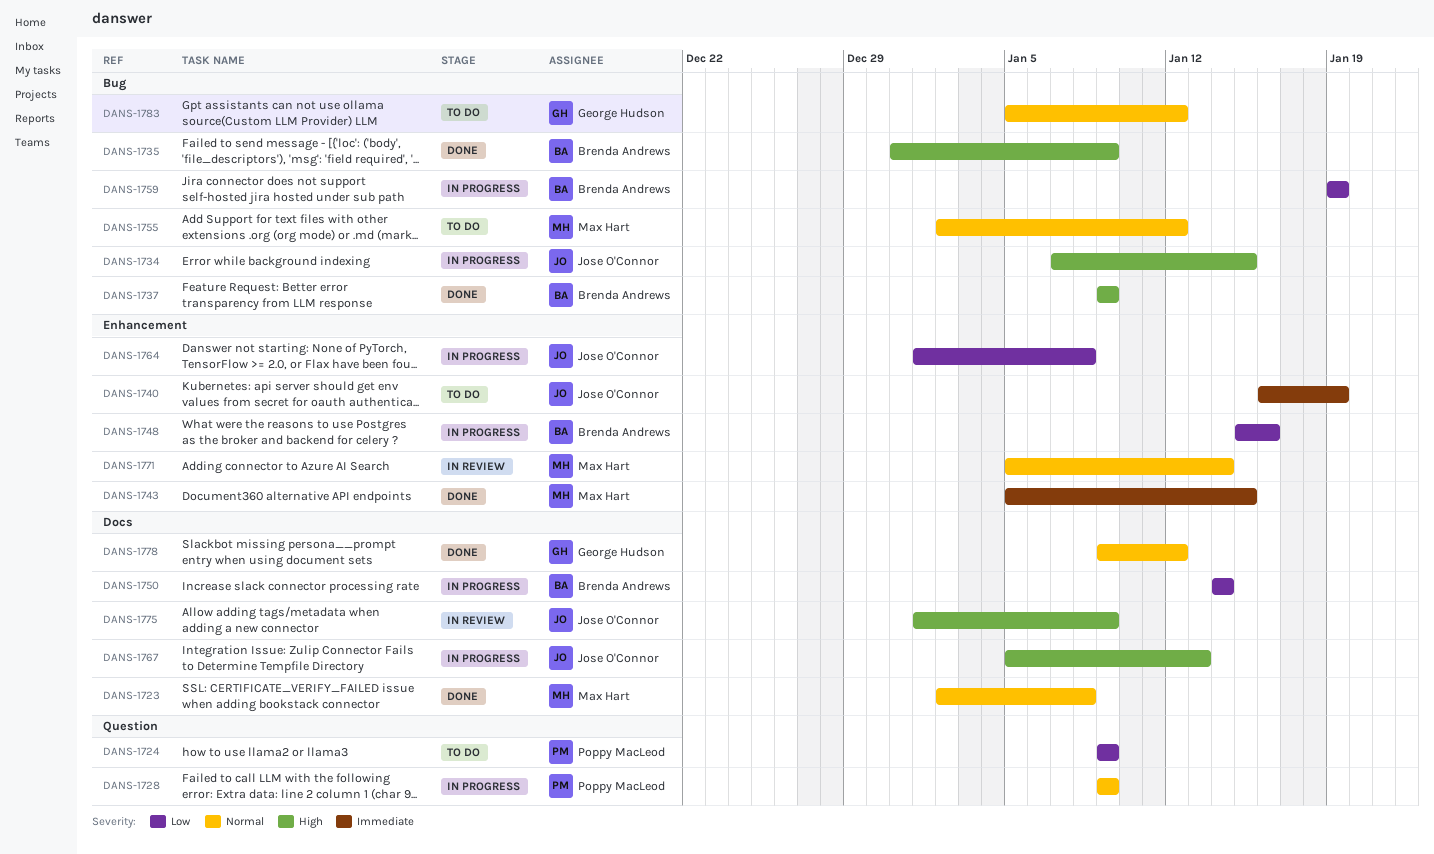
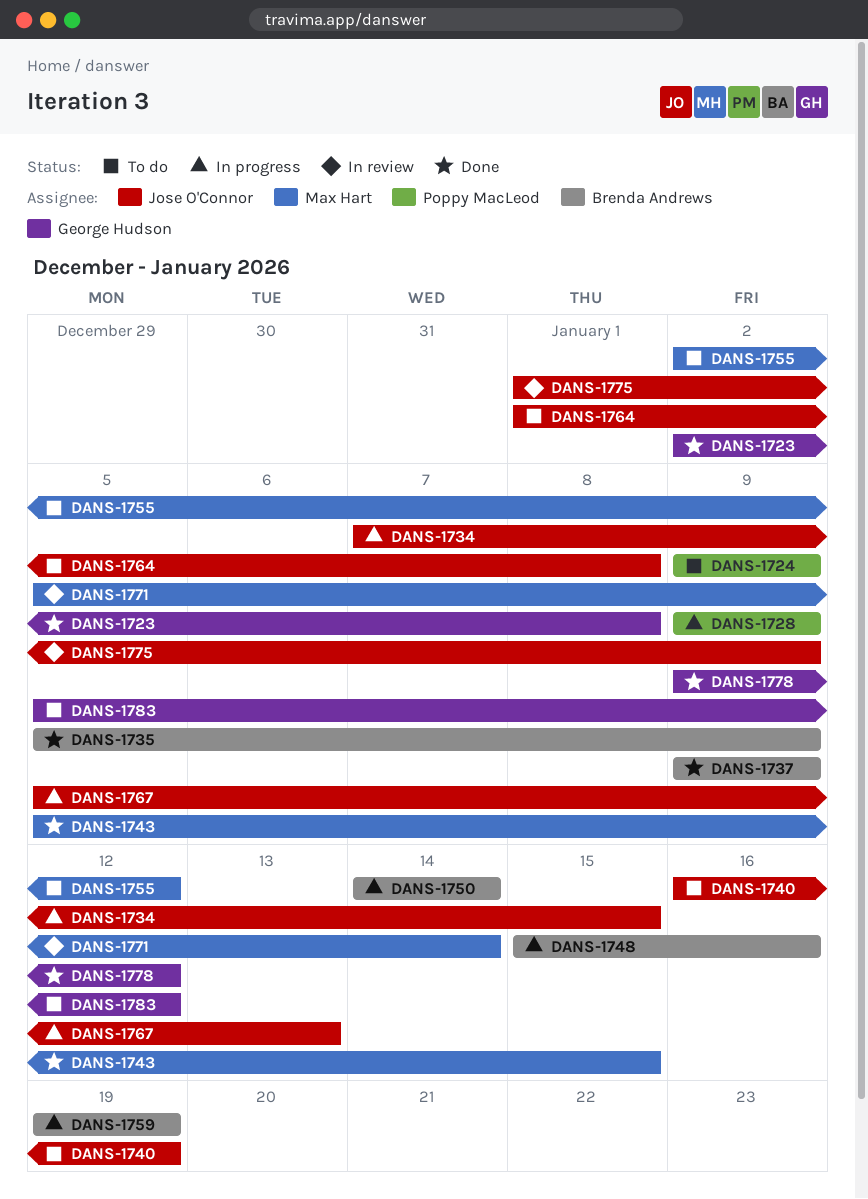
DANS-1723, owner: Max Hart -> George Hudson
DANS-1735, start: Dec 31 -> Jan 5
DANS-1764, status: In progress -> To do

